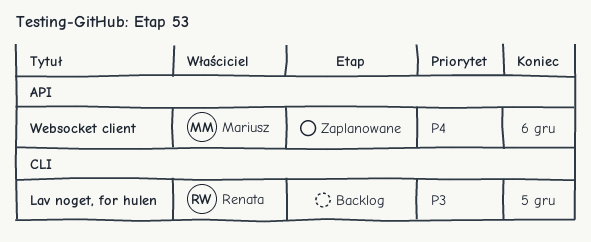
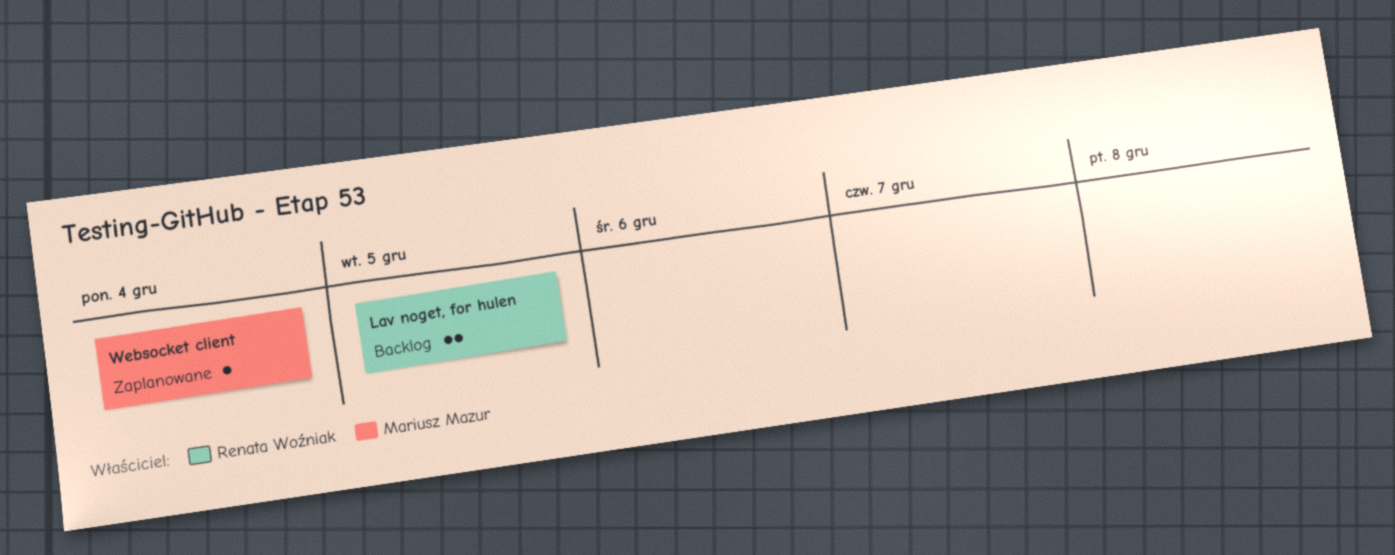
Websocket client, due: Dec 6 -> Dec 4

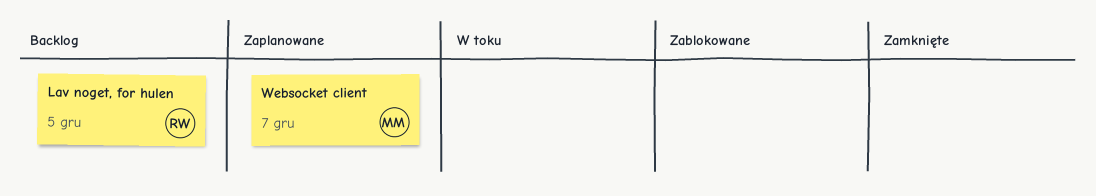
Websocket client, due: Dec 4 -> Dec 7

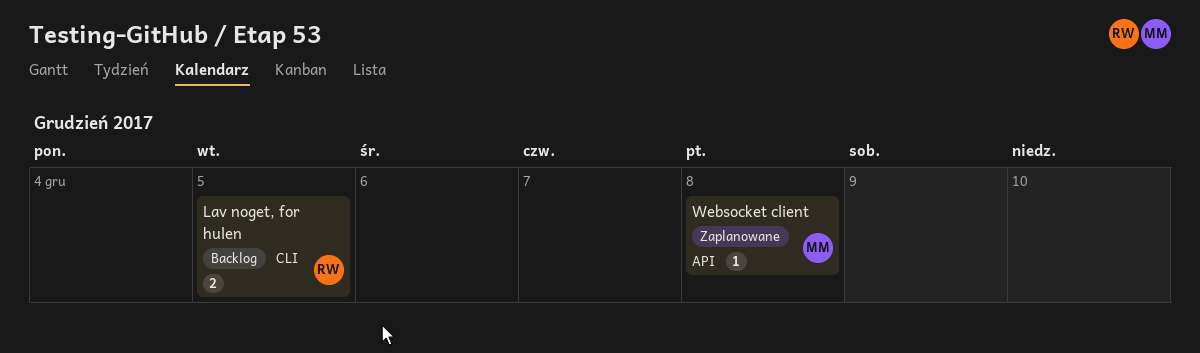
Websocket client, due: Dec 7 -> Dec 8

